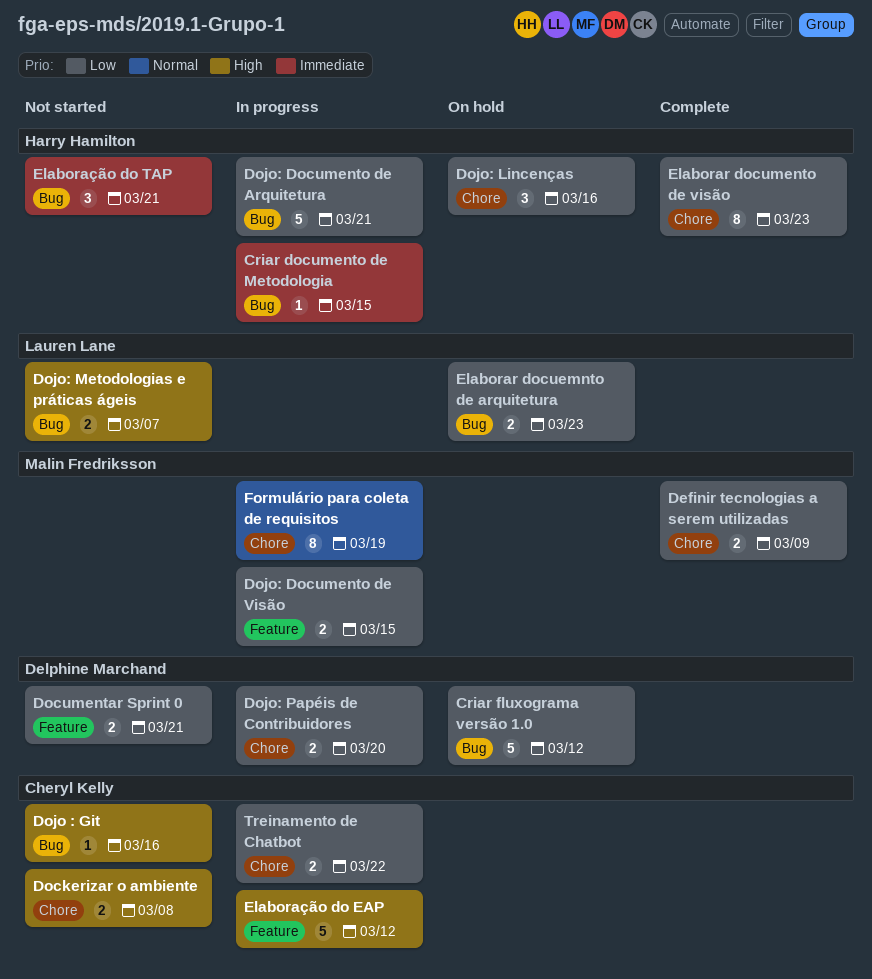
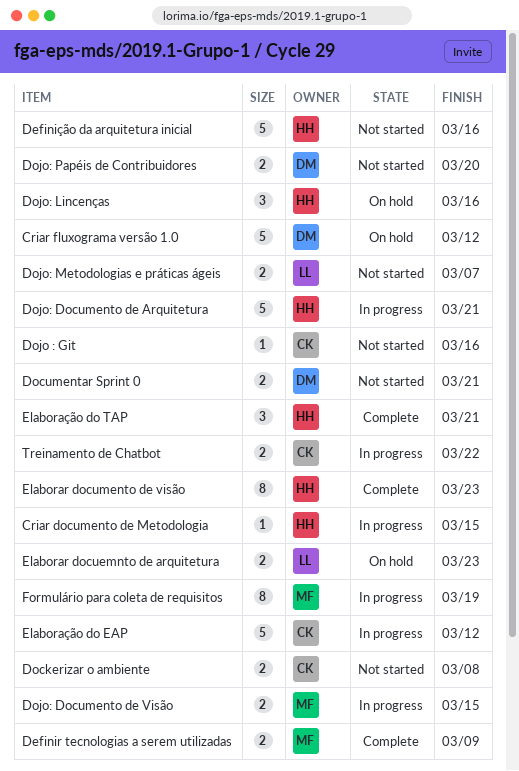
Definição da arquitetura inicial: none -> present
Dojo: Papéis de Contribuidores, status: In progress -> Not started
Elaboração do TAP, status: Not started -> Complete

